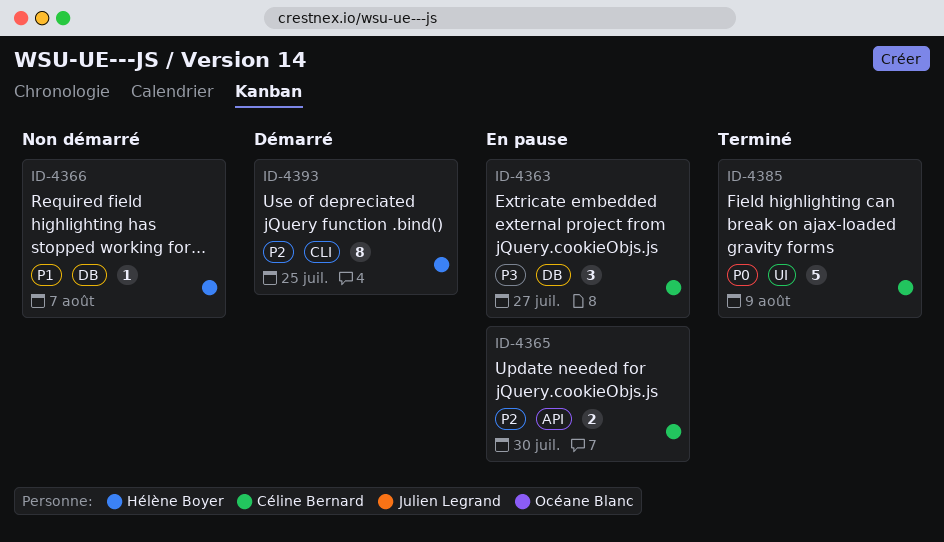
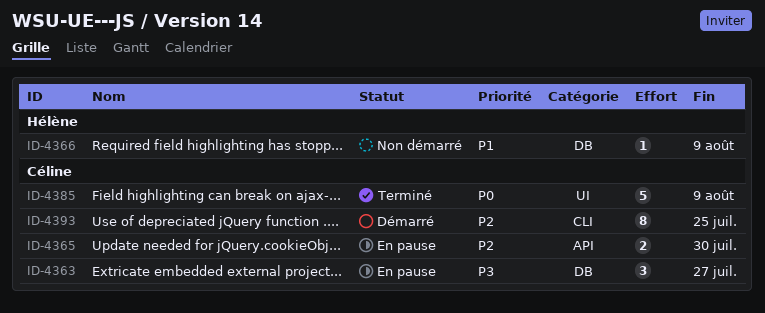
ID-4366, due: Aug 7 -> Aug 9
ID-4393, owner: Hélène Boyer -> Céline Bernard

